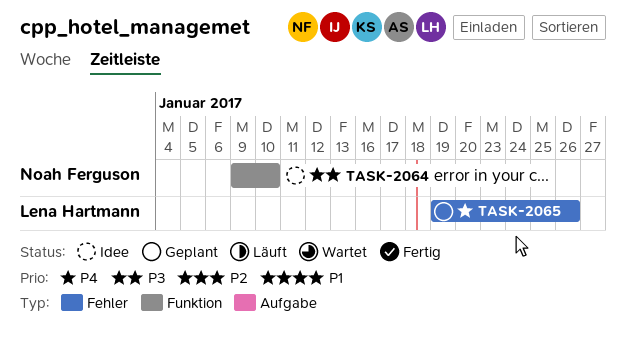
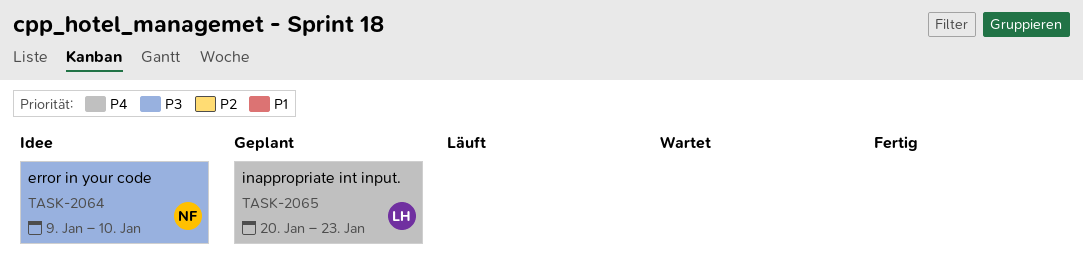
TASK-2065, start: Jan 19 -> Jan 20
TASK-2065, due: Jan 26 -> Jan 23

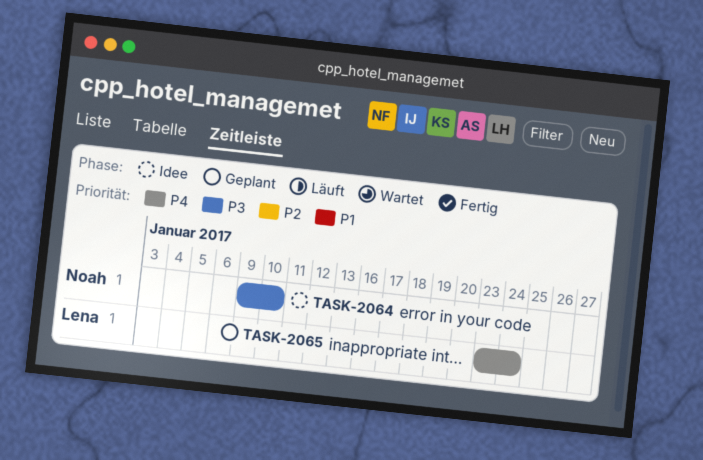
TASK-2065, start: Jan 20 -> Jan 23
TASK-2065, due: Jan 23 -> Jan 24

